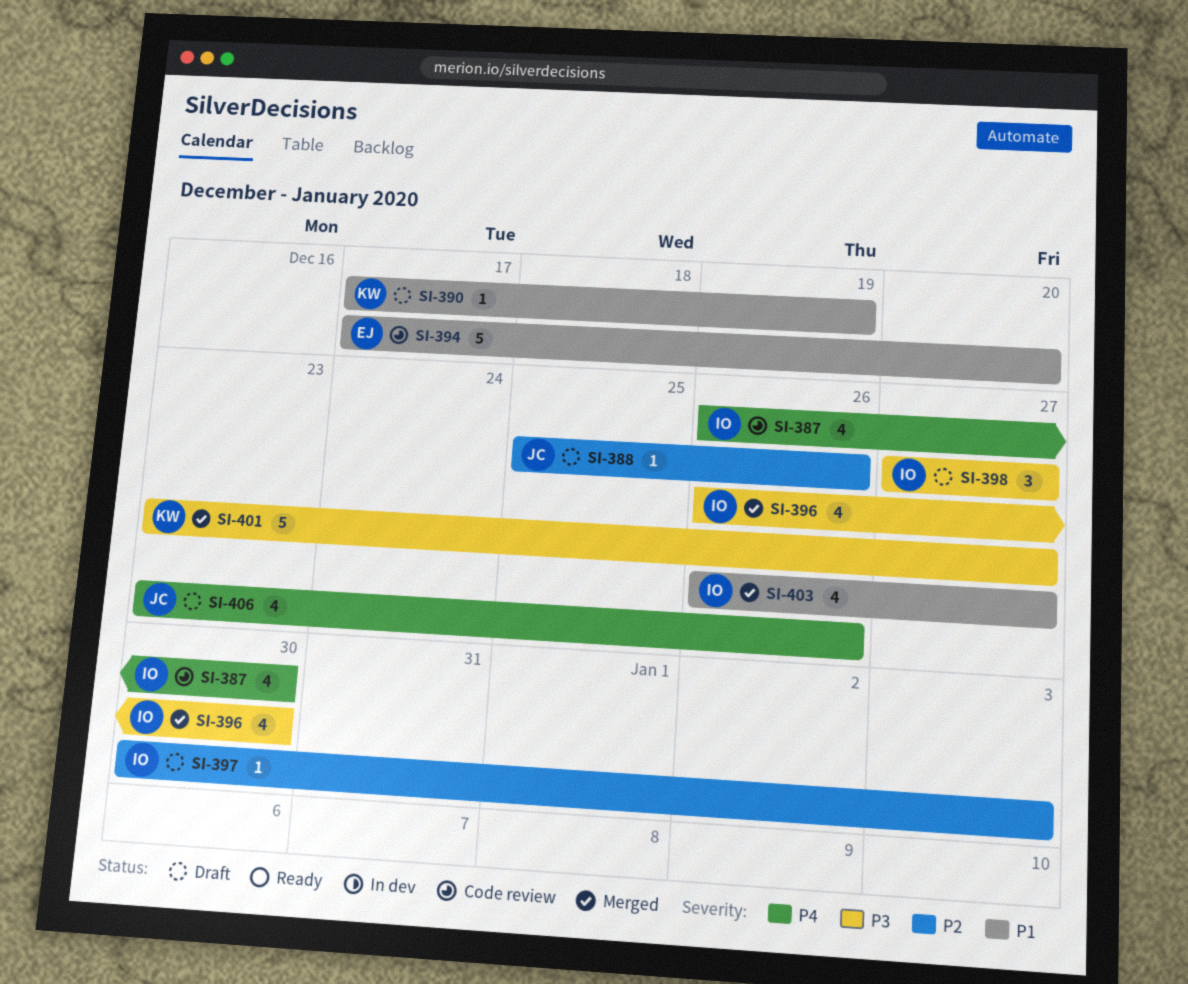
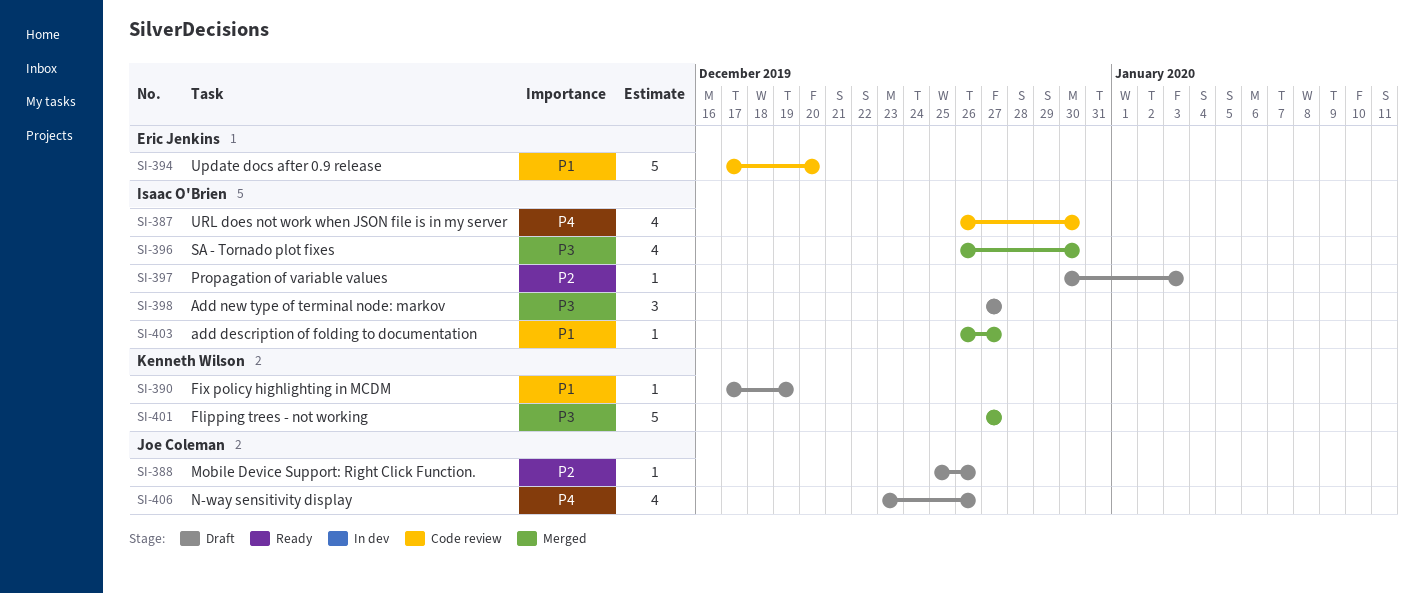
SI-401, start: Dec 23 -> Dec 27
SI-403, estimate: 4 -> 1

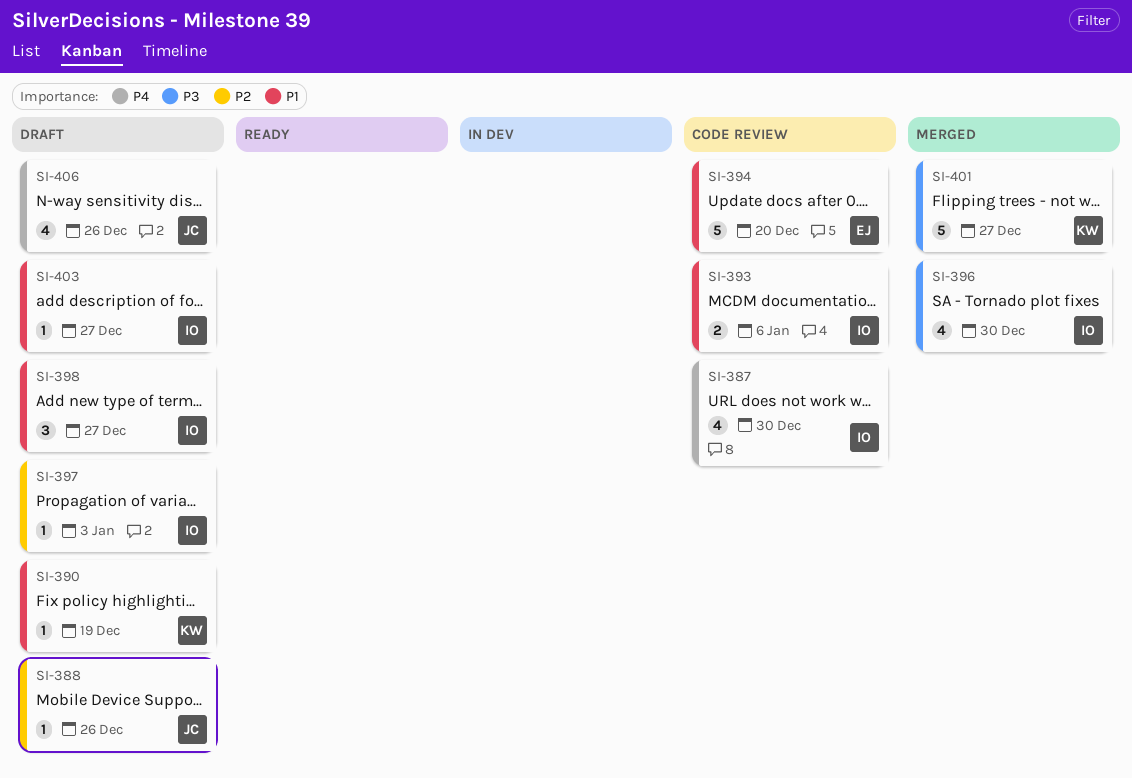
SI-393: none -> present
SI-398, priority: P3 -> P1
SI-403, status: Merged -> Draft

